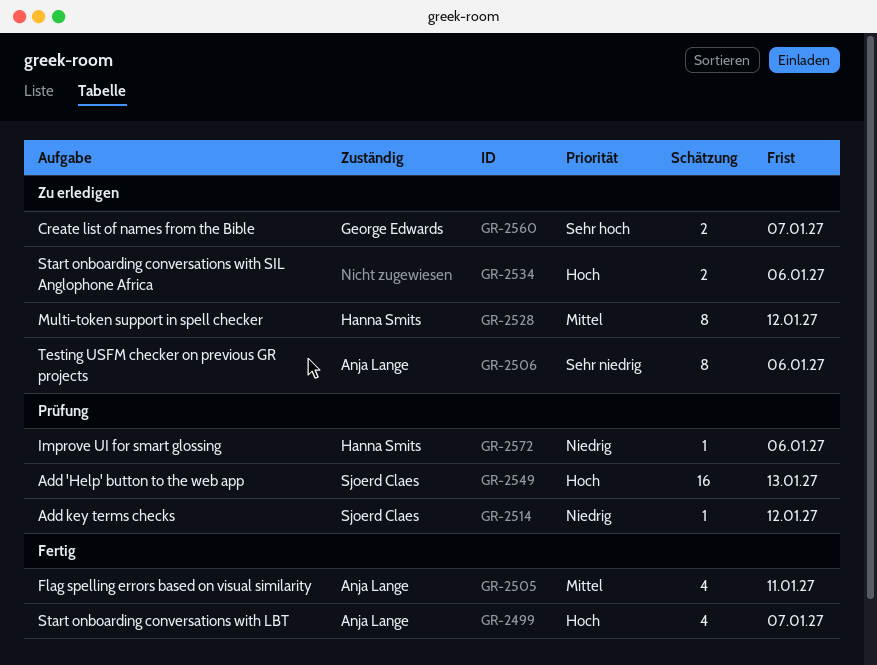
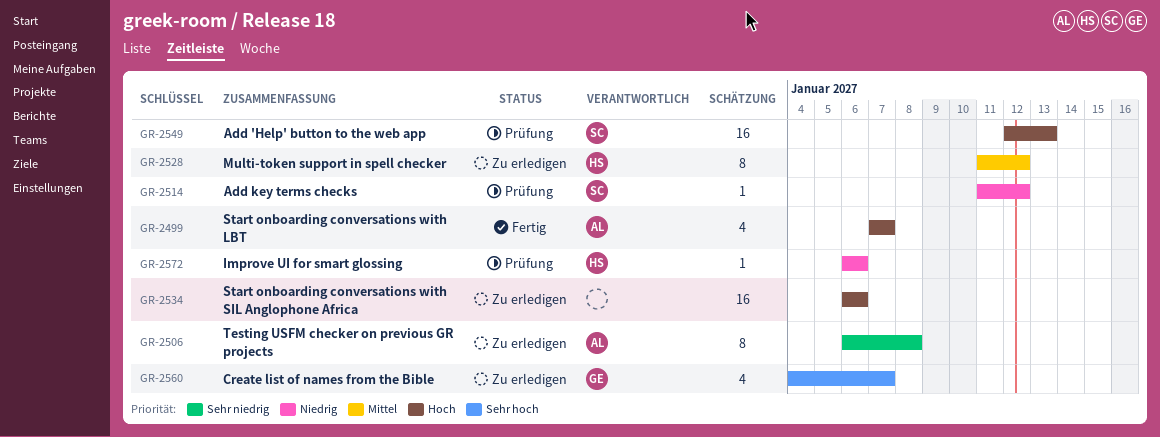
GR-2505: present -> none
GR-2506, due: Jan 6 -> Jan 8
GR-2534, estimate: 2 -> 16
GR-2560, estimate: 2 -> 4

